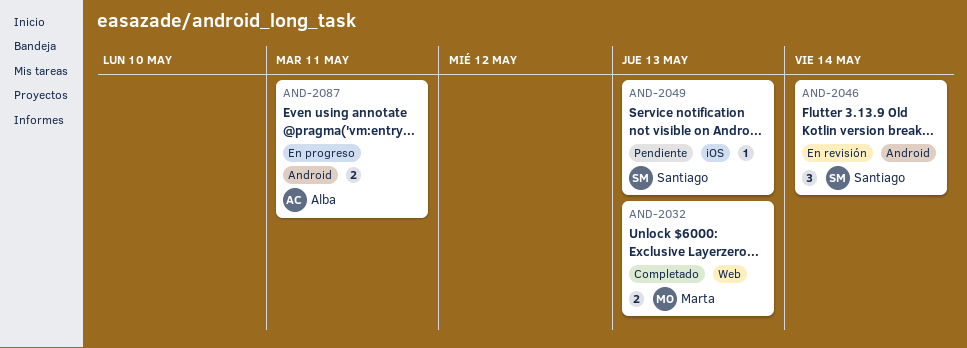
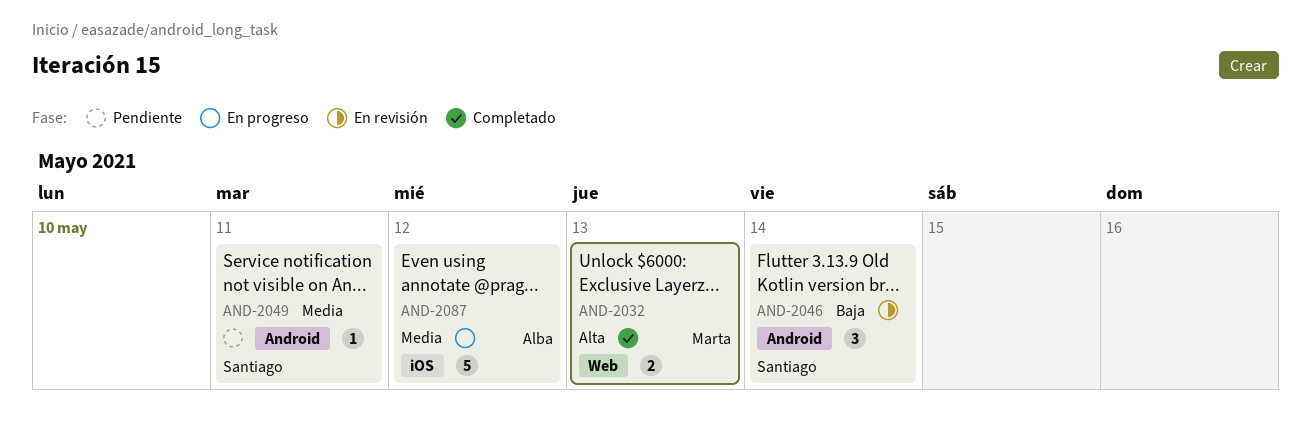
AND-2049, label: iOS -> Android
AND-2049, due: May 13 -> May 11
AND-2087, label: Android -> iOS
AND-2087, estimate: 2 -> 5
AND-2087, due: May 11 -> May 12

